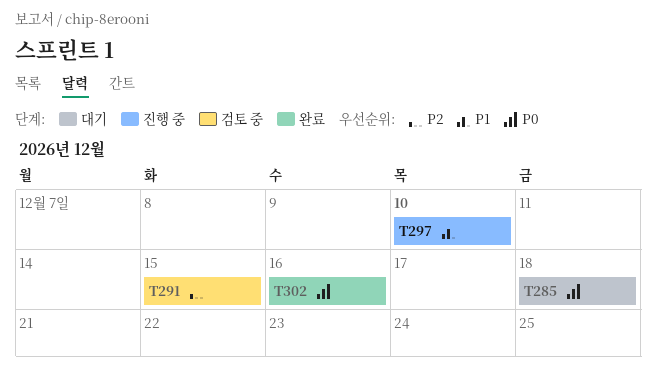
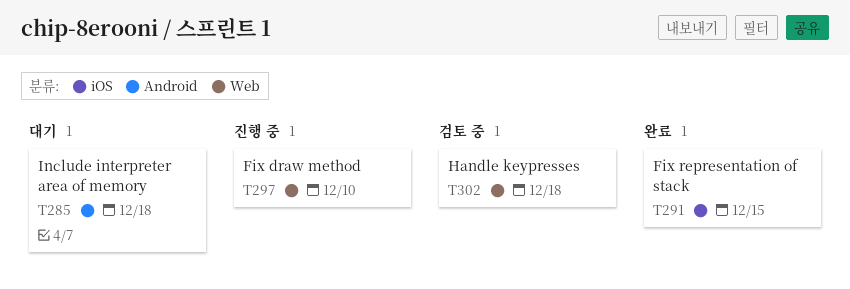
T291, status: 검토 중 -> 완료
T302, status: 완료 -> 검토 중
T302, due: Dec 16 -> Dec 18

